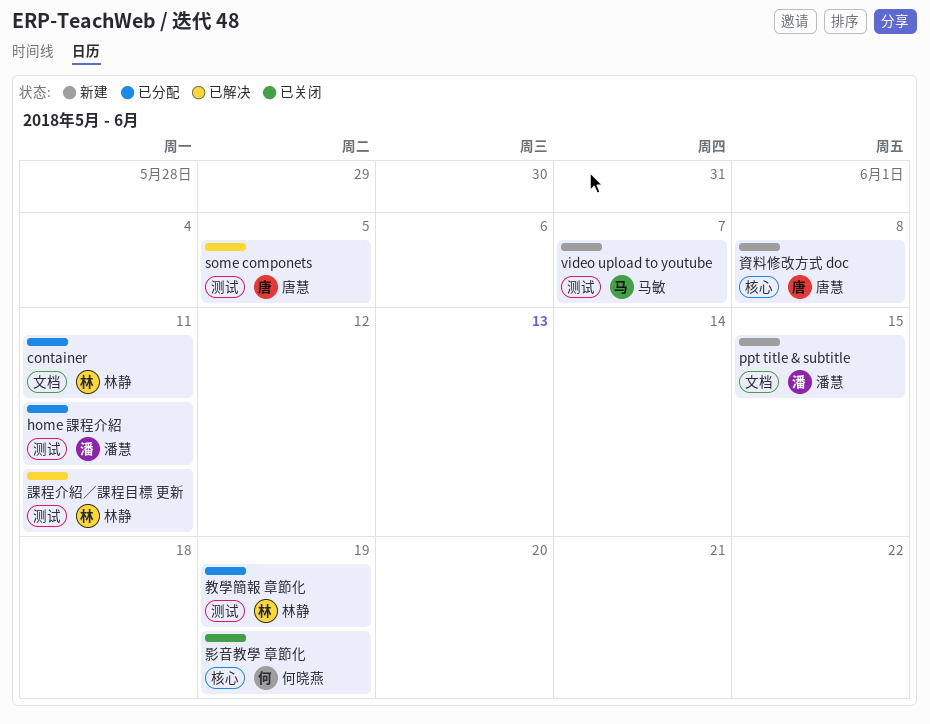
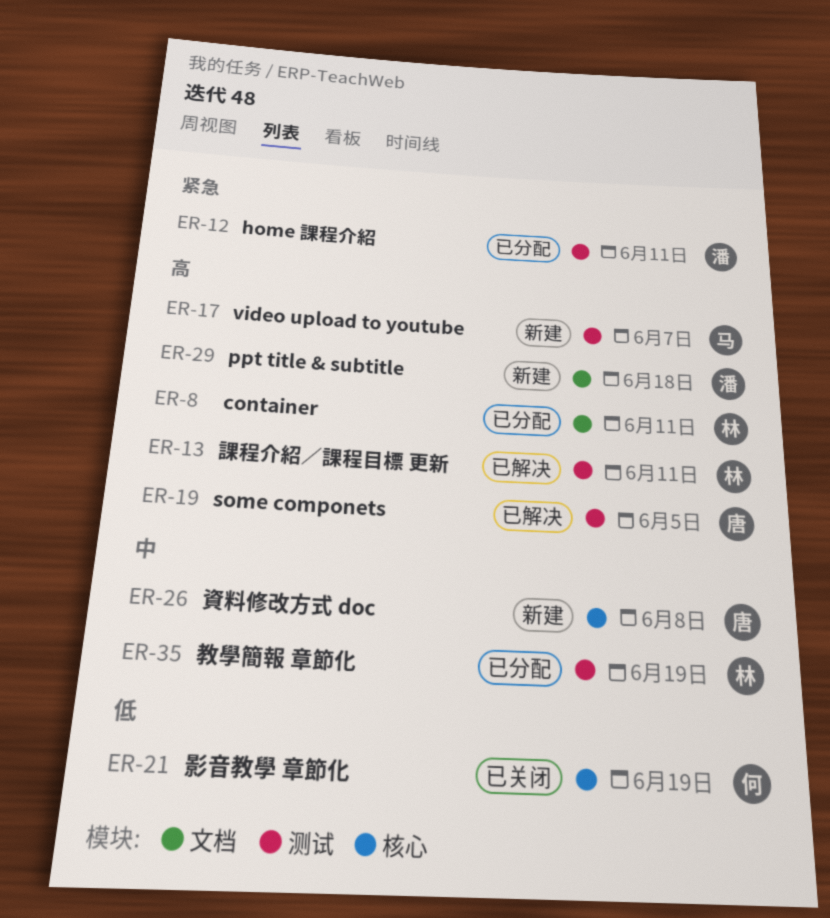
ppt title & subtitle, due: Jun 15 -> Jun 18

